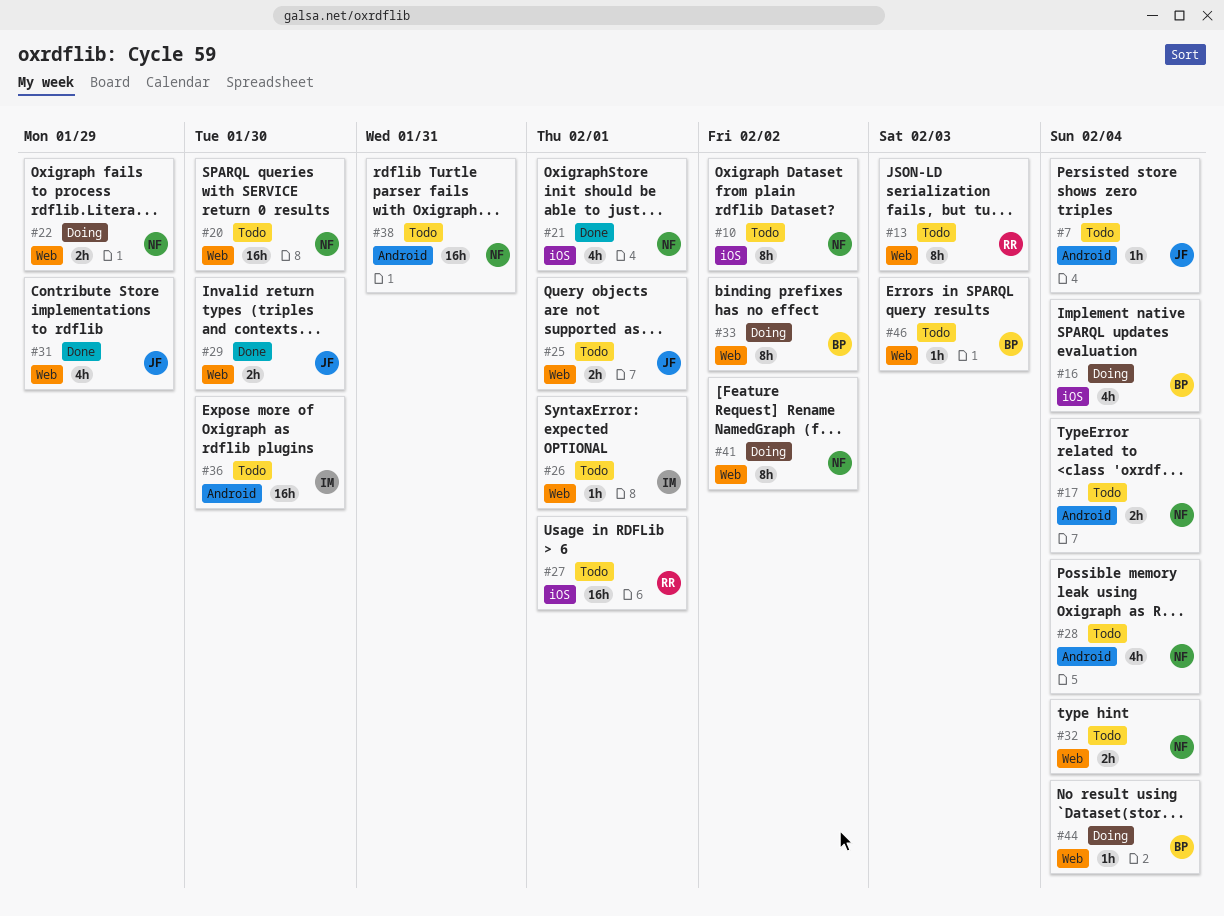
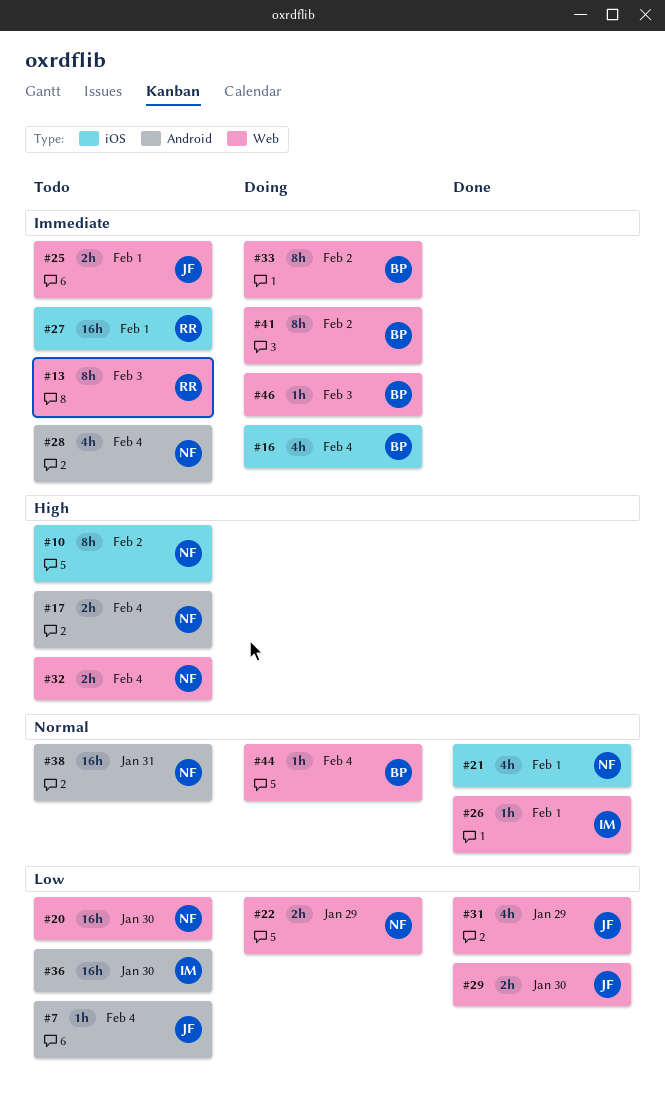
#26, status: Todo -> Done
#41, owner: NF -> BP
#46, status: Todo -> Doing

